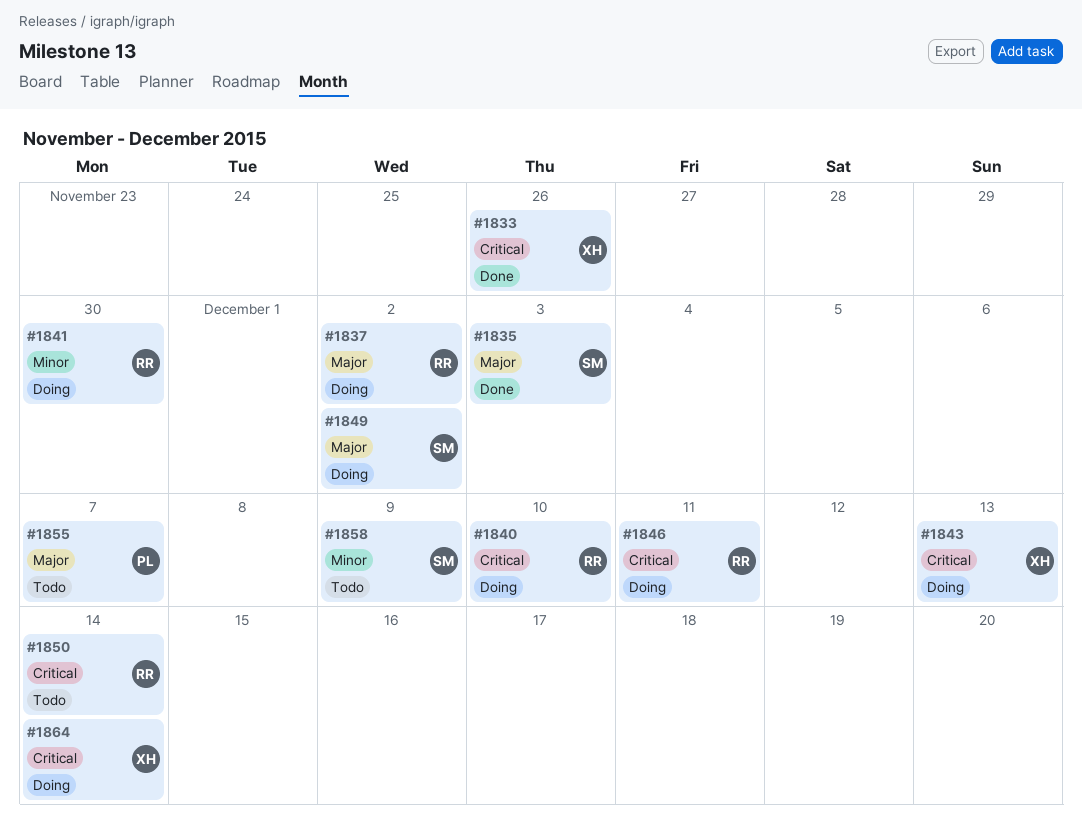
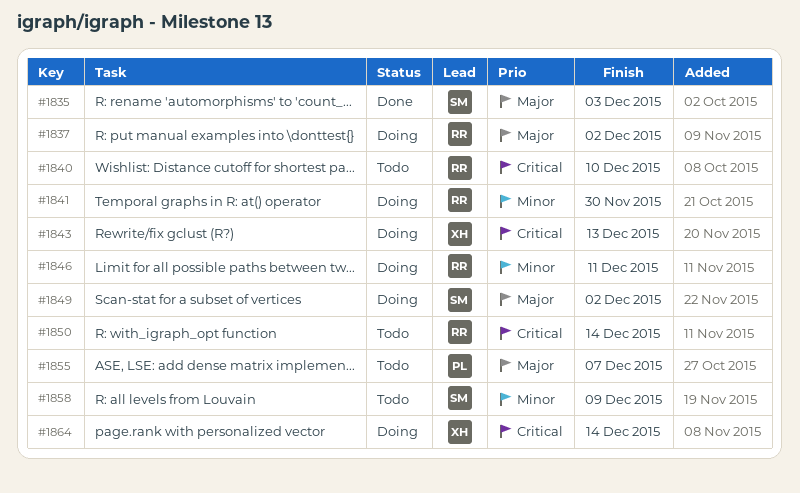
#1833: present -> none
#1840, status: Doing -> Todo
#1846, priority: Critical -> Minor

